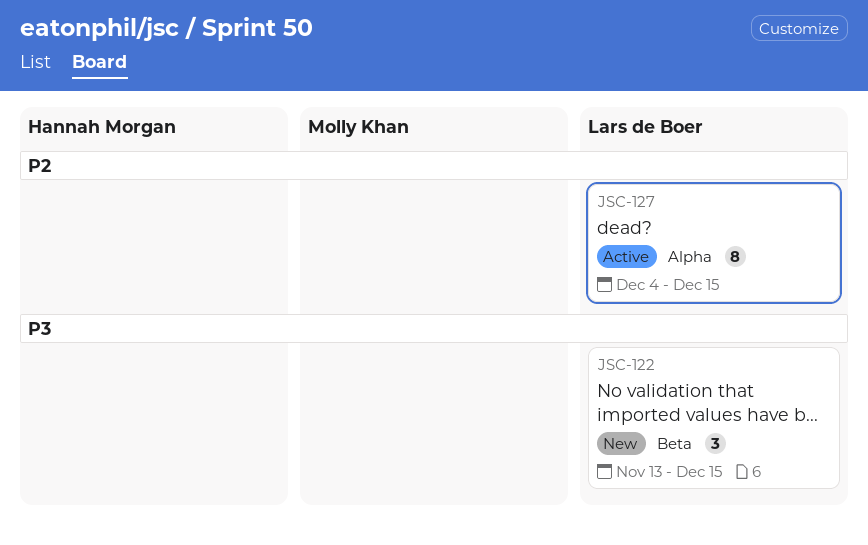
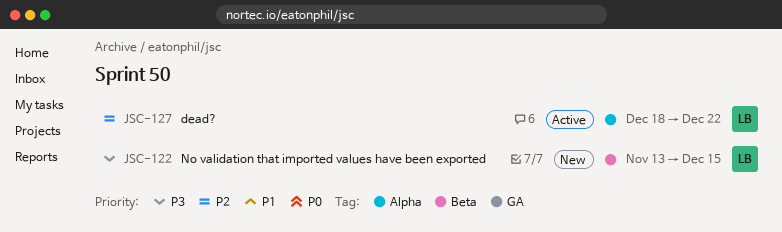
JSC-127, start: Dec 4 -> Dec 18
JSC-127, due: Dec 15 -> Dec 22

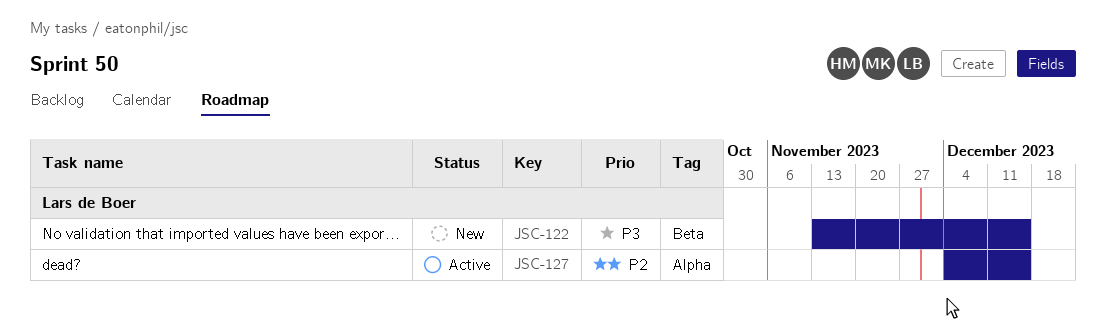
JSC-127, start: Dec 18 -> Dec 4
JSC-127, due: Dec 22 -> Dec 15

